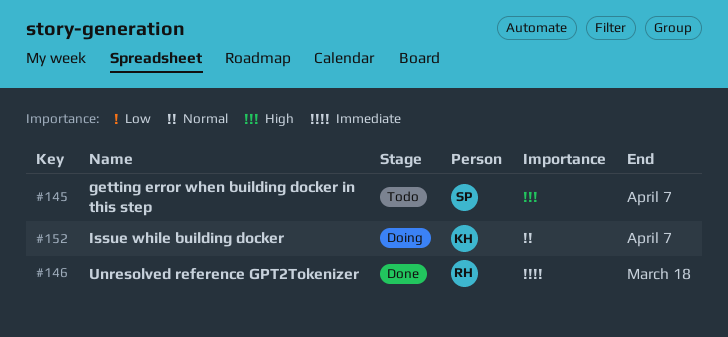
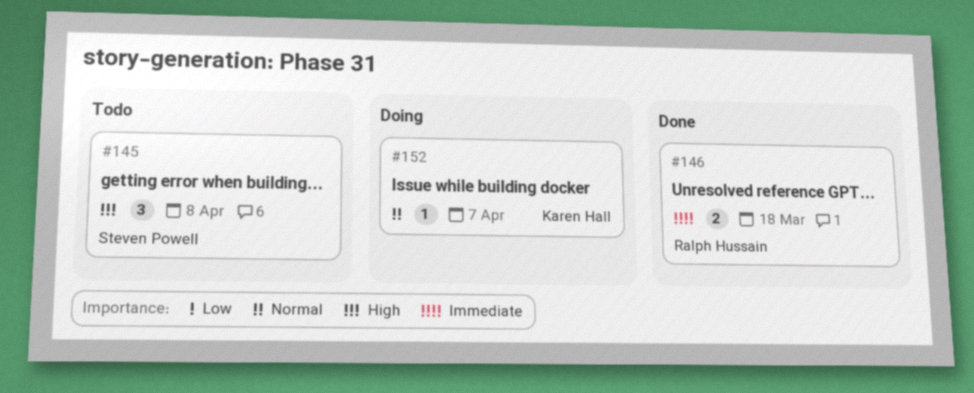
#145, due: Apr 7 -> Apr 8

